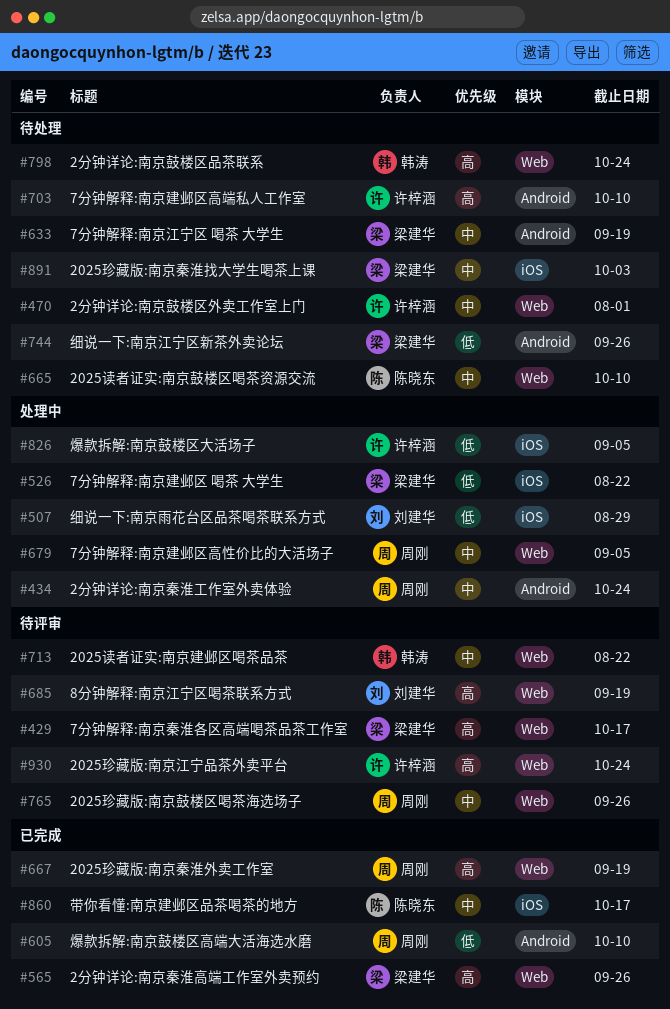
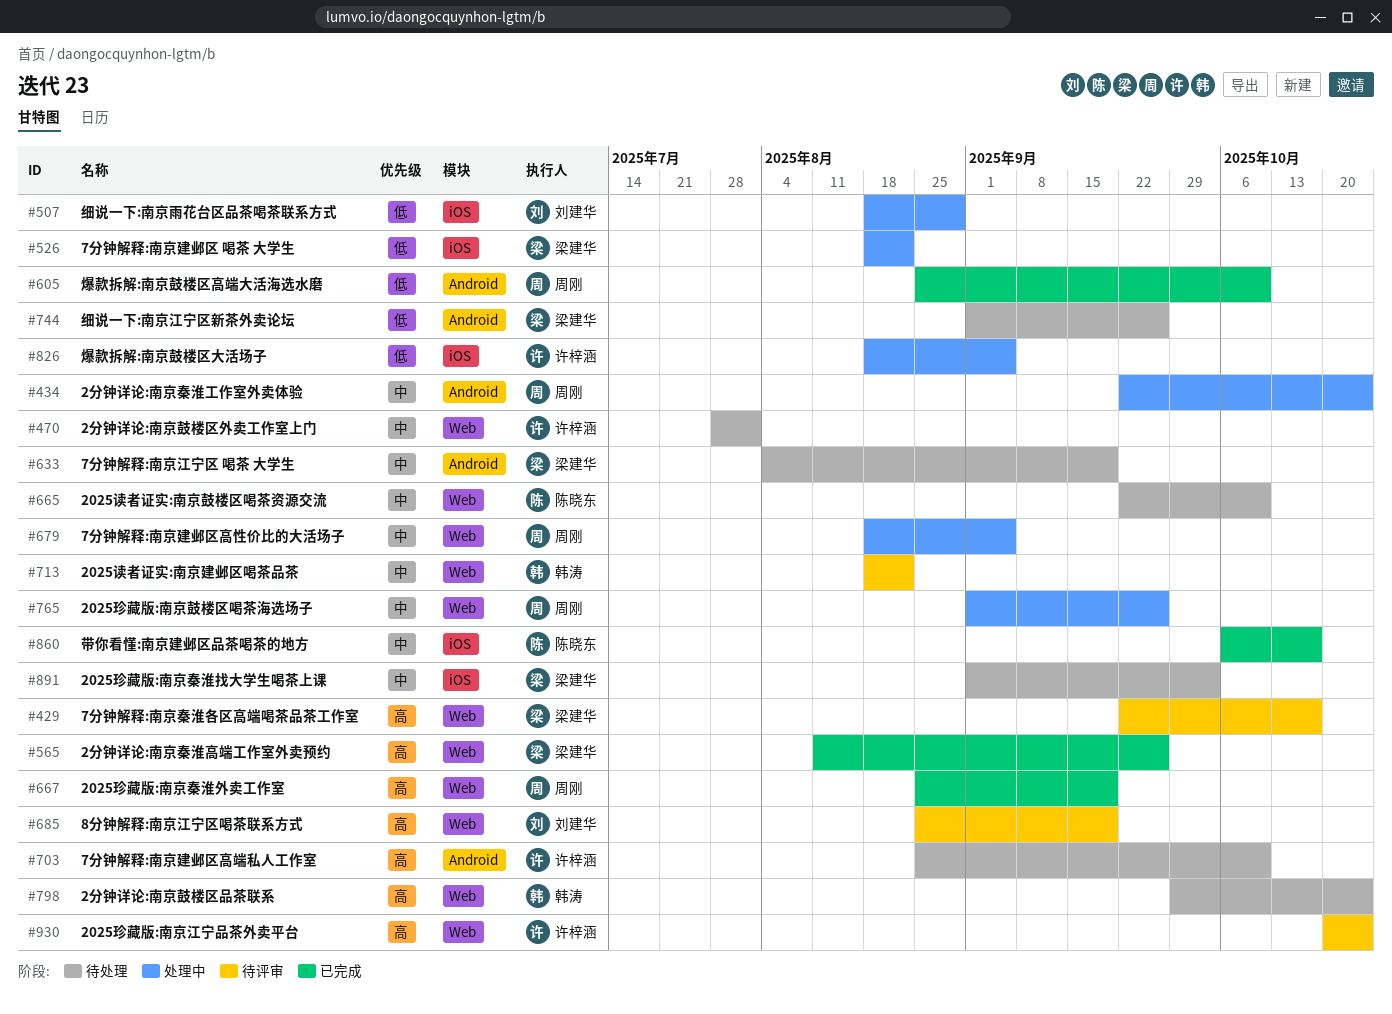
#765, status: 待评审 -> 处理中

